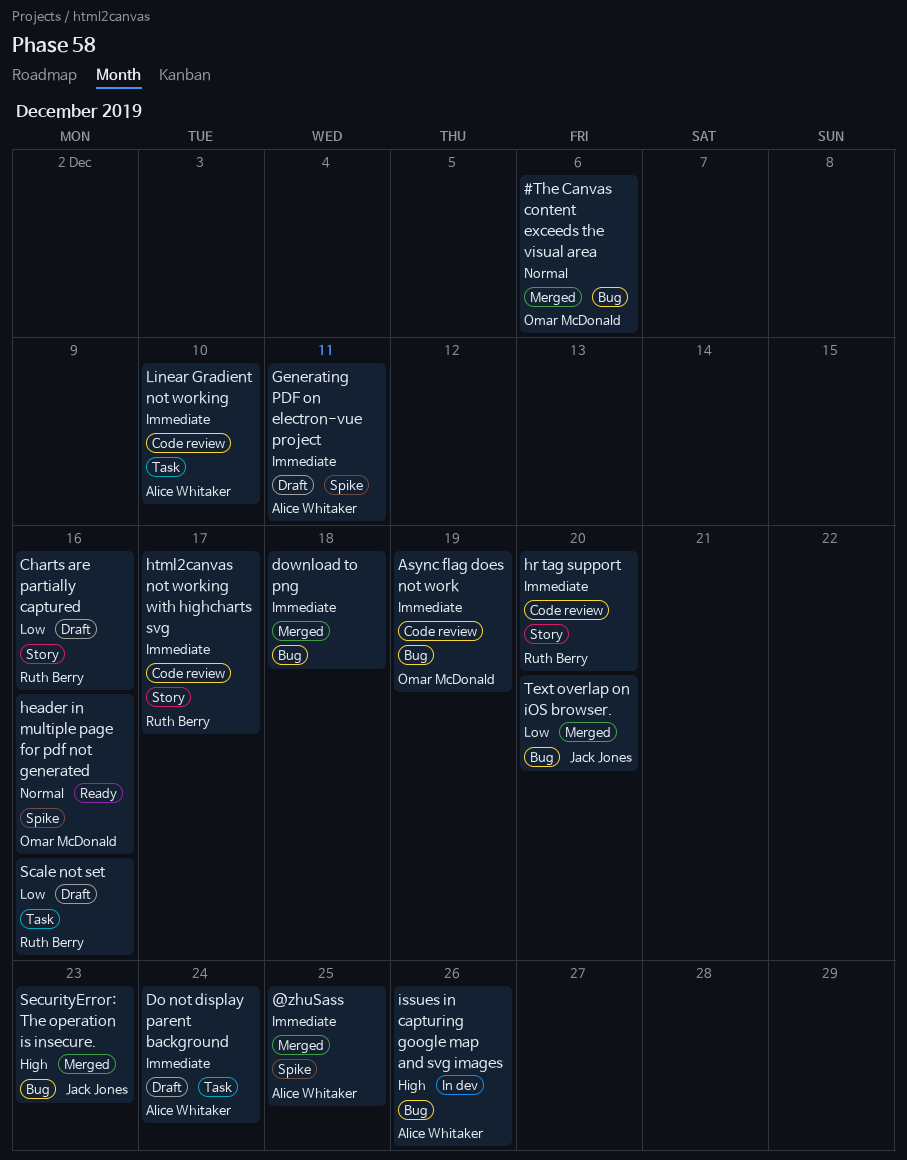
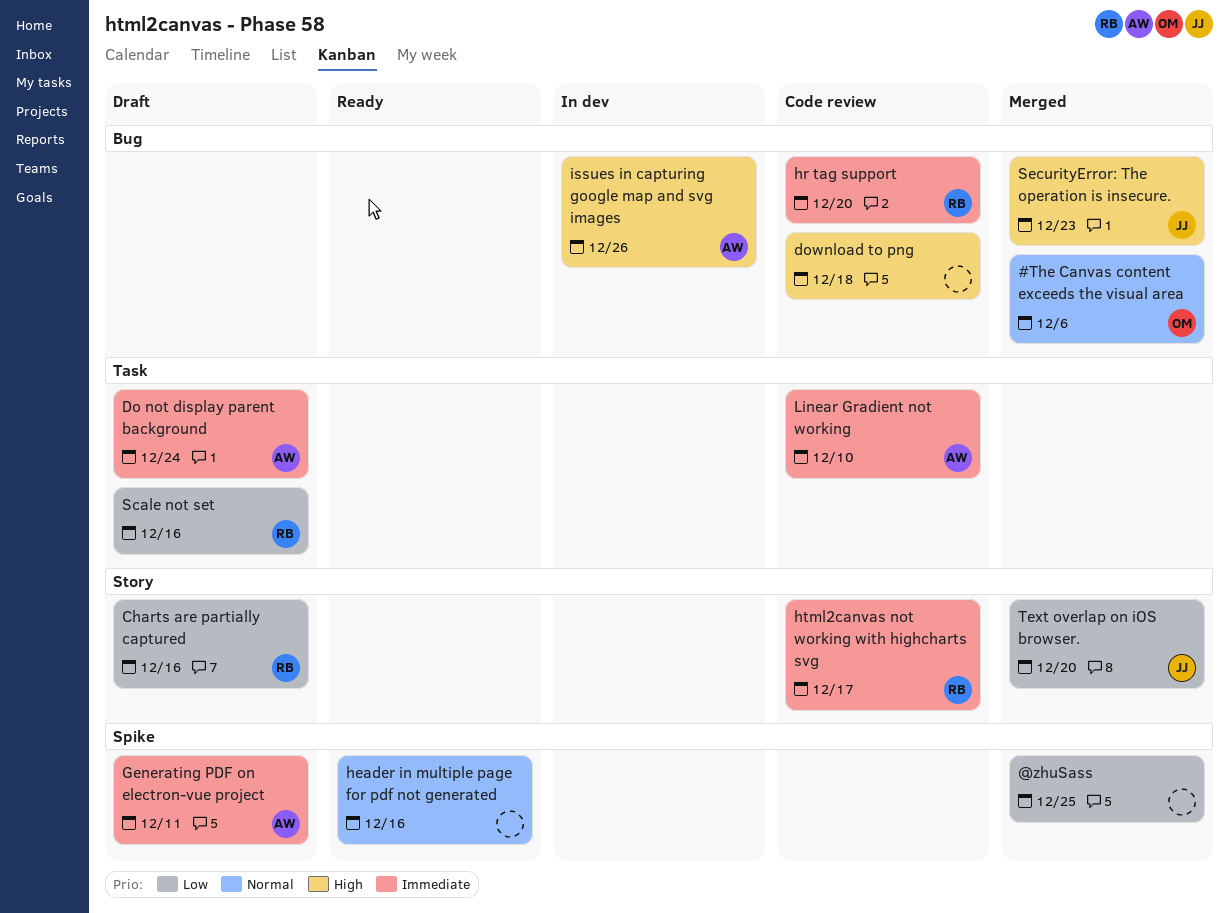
@zhuSass, owner: Alice Whitaker -> none
@zhuSass, priority: Immediate -> Low
Async flag does not work: present -> none
download to png, status: Merged -> Code review
download to png, priority: Immediate -> High
header in multiple page for pdf not generated, owner: Omar McDonald -> none
hr tag support, label: Story -> Bug
Text overlap on iOS browser., label: Bug -> Story

